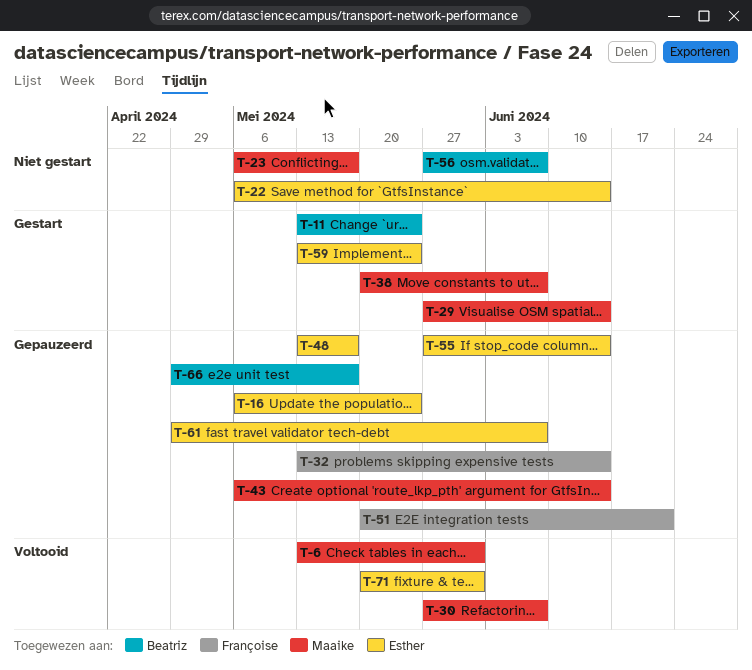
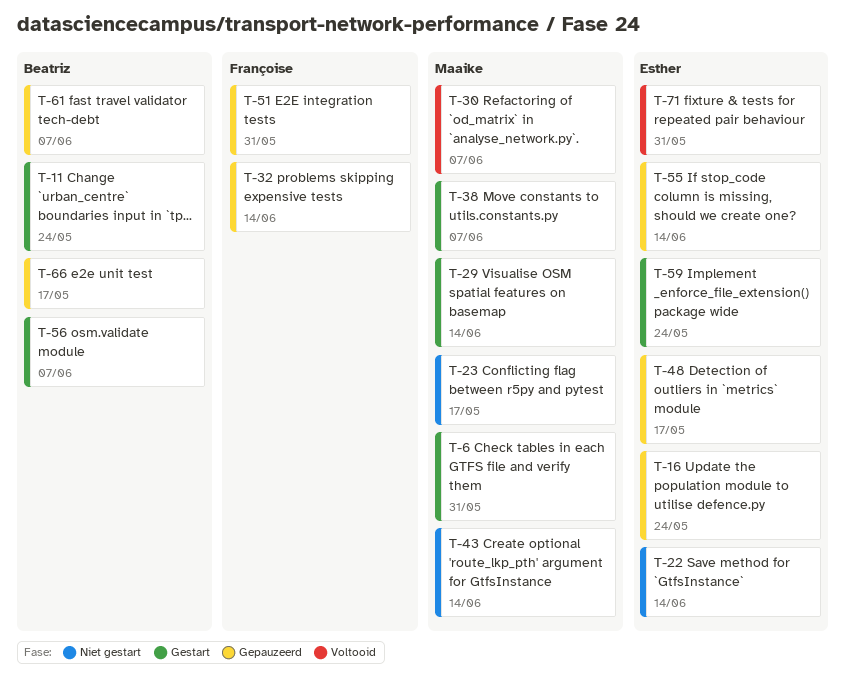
T-6, status: Voltooid -> Gestart
T-43, status: Gepauzeerd -> Niet gestart
T-51, due: Jun 21 -> May 31
T-56, status: Niet gestart -> Gestart
T-61, owner: Esther -> Beatriz

